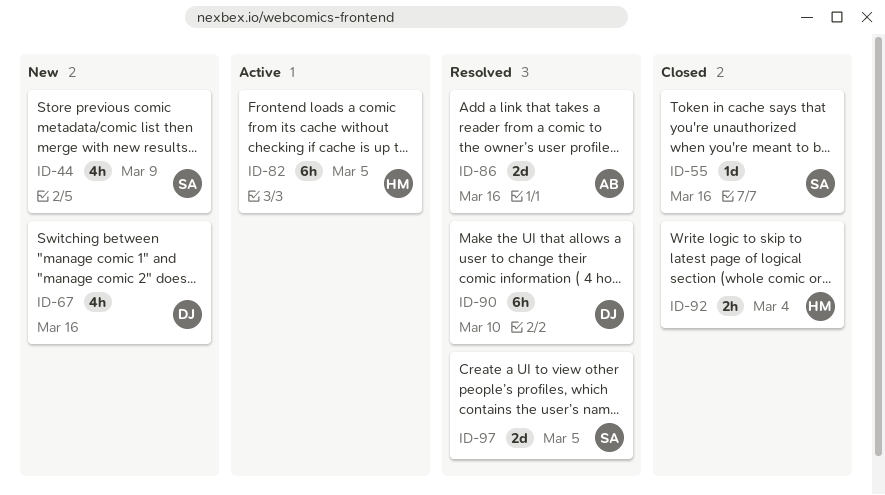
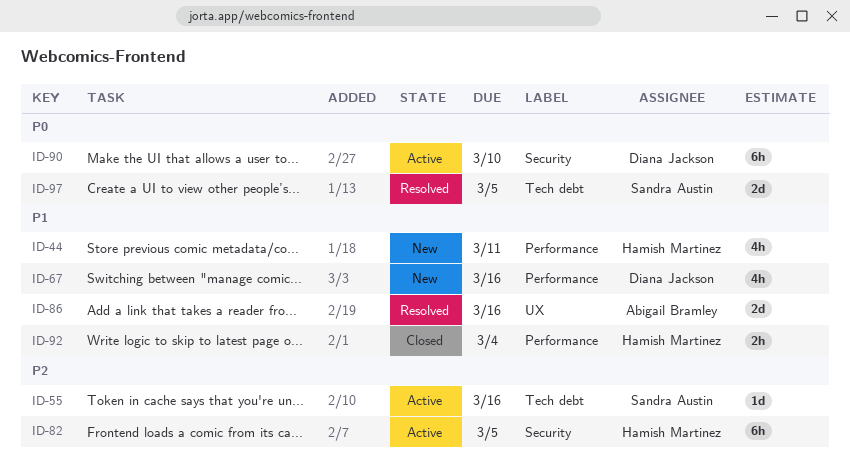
ID-44, owner: Sandra Austin -> Hamish Martinez
ID-44, due: Mar 9 -> Mar 11
ID-55, status: Closed -> Active
ID-90, status: Resolved -> Active

